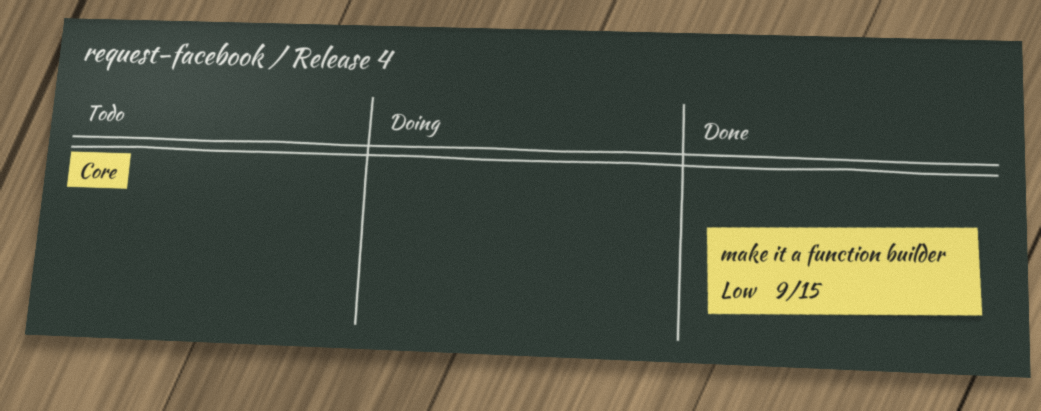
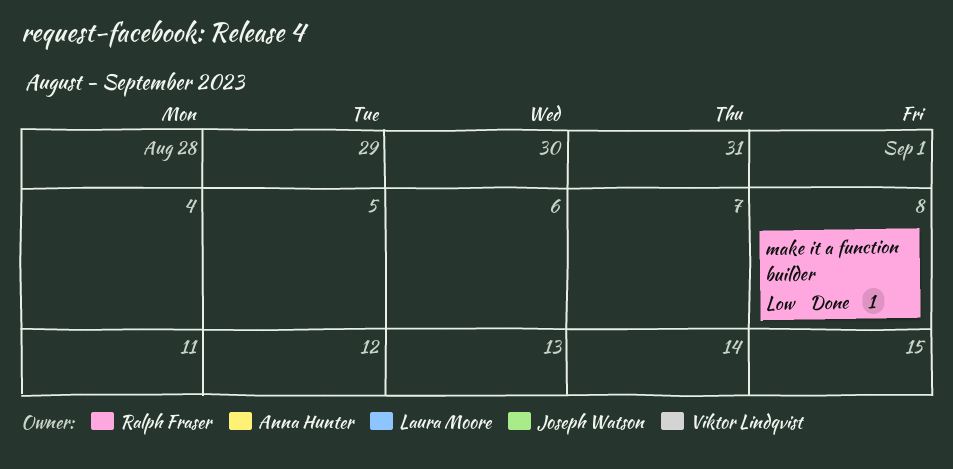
make it a function builder, due: Sep 15 -> Sep 8

